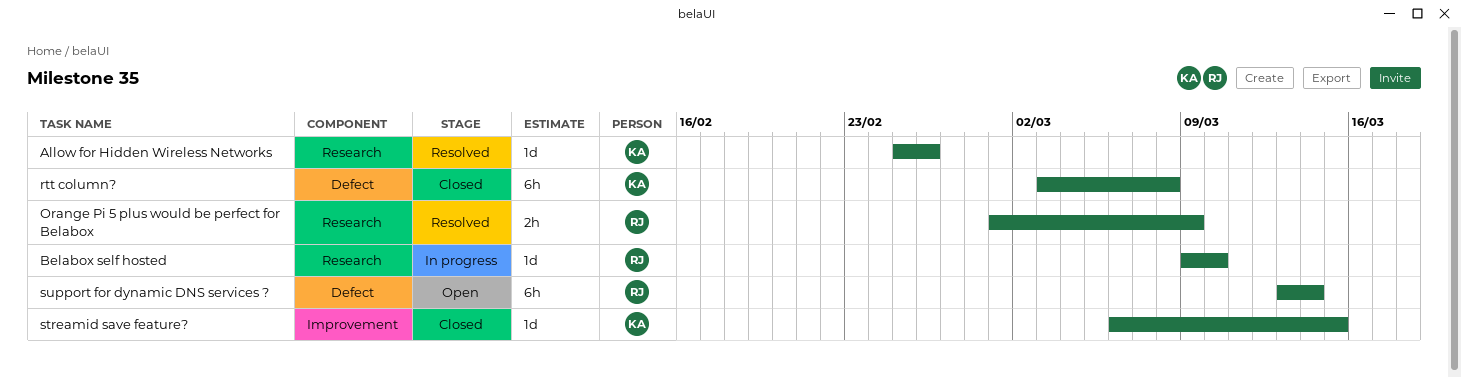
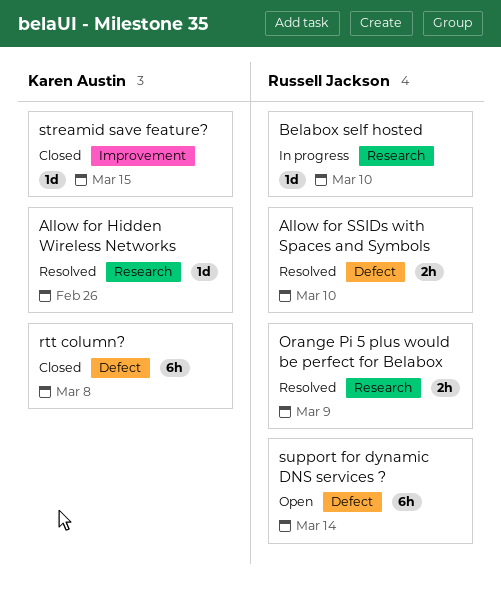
Allow for SSIDs with Spaces and Symbols: none -> present

